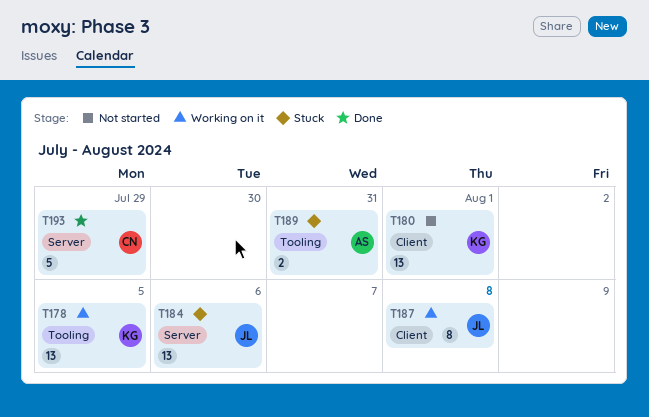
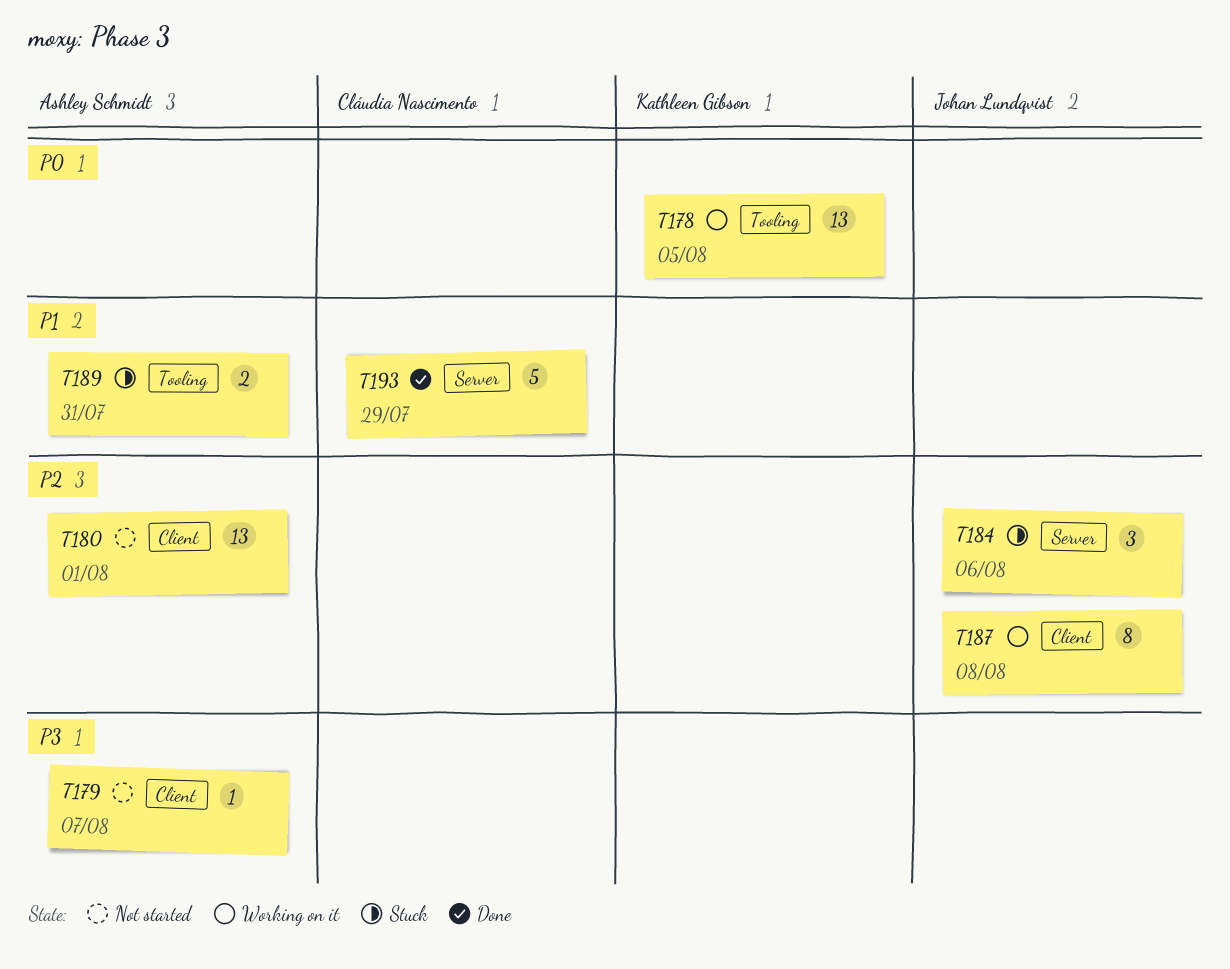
T179: none -> present
T180, owner: Kathleen Gibson -> Ashley Schmidt
T184, estimate: 13 -> 3

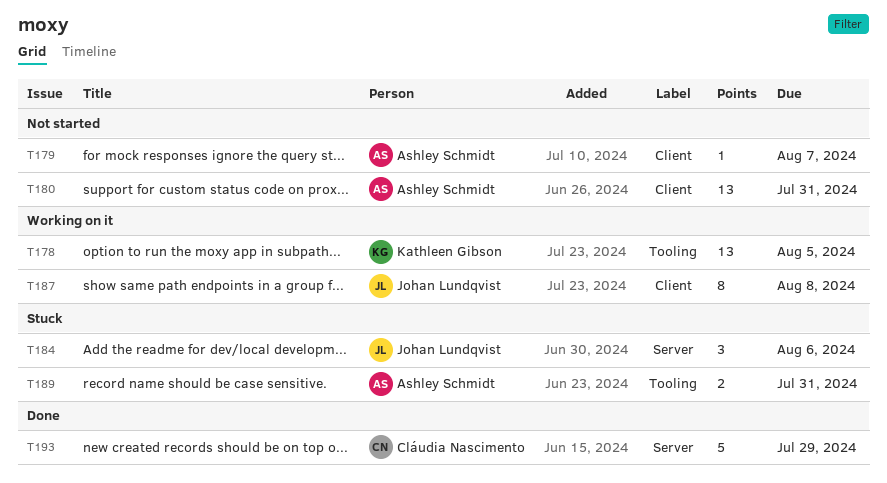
T180, due: Aug 1 -> Jul 31

